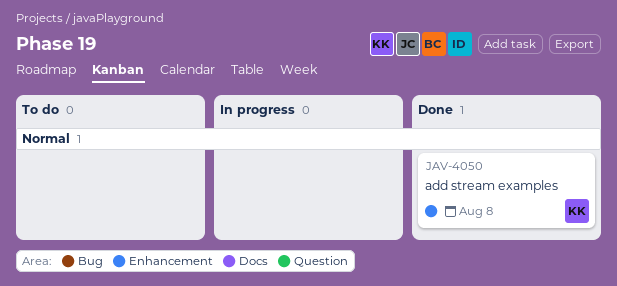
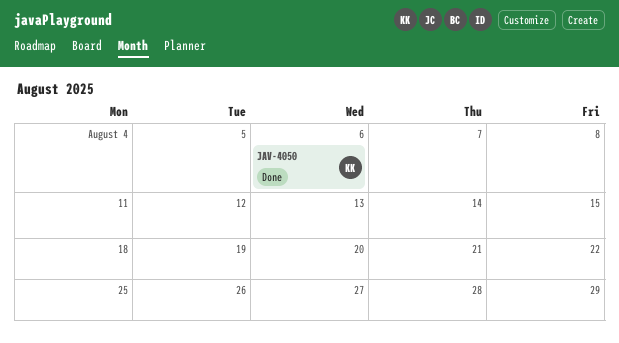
JAV-4050, due: Aug 8 -> Aug 6

